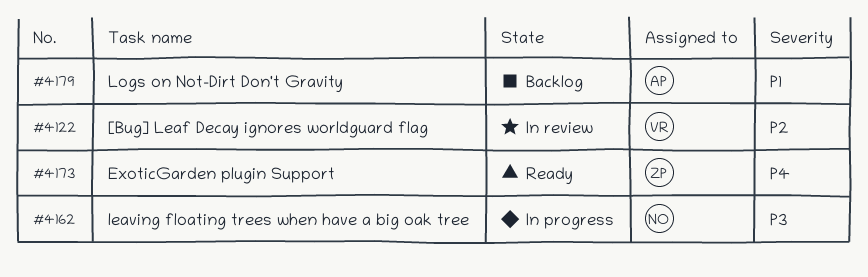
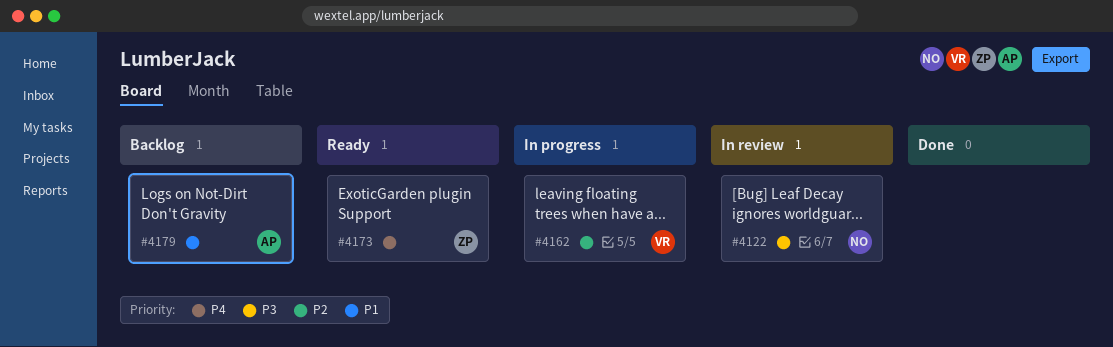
#4122, owner: VR -> NO
#4122, priority: P2 -> P3
#4162, owner: NO -> VR
#4162, priority: P3 -> P2

